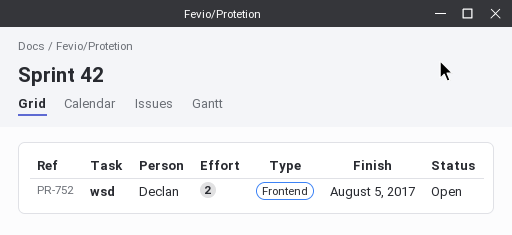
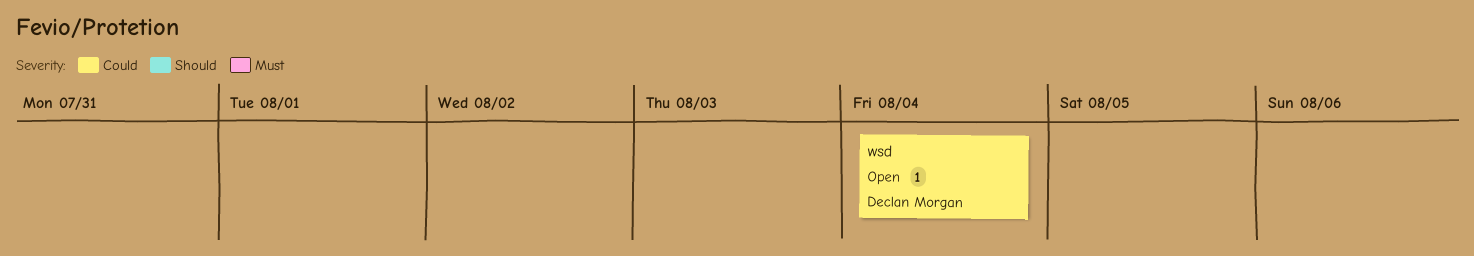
wsd, estimate: 2 -> 1
wsd, due: Aug 5 -> Aug 4

